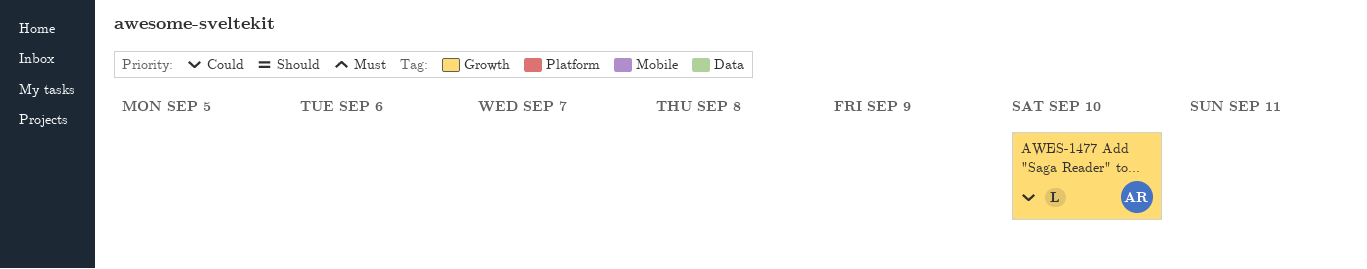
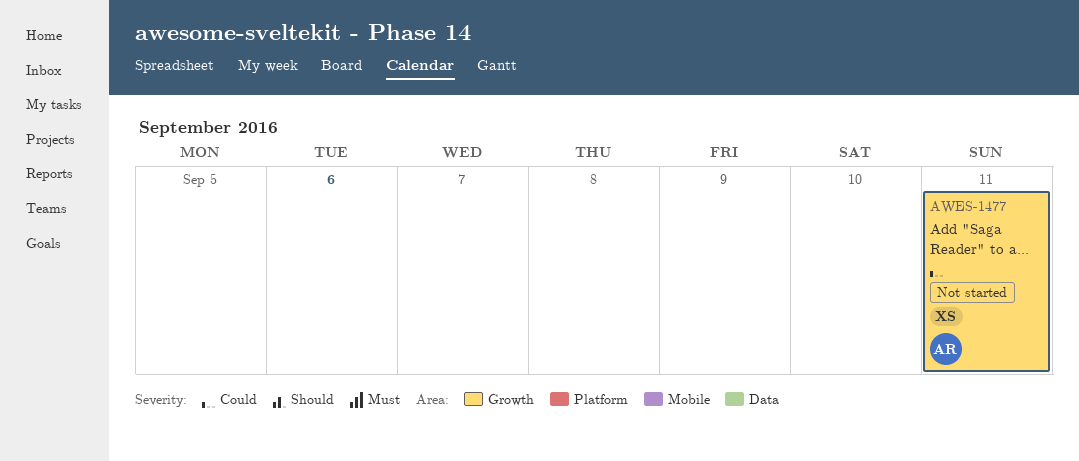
AWES-1477, estimate: L -> XS
AWES-1477, due: Sep 10 -> Sep 11

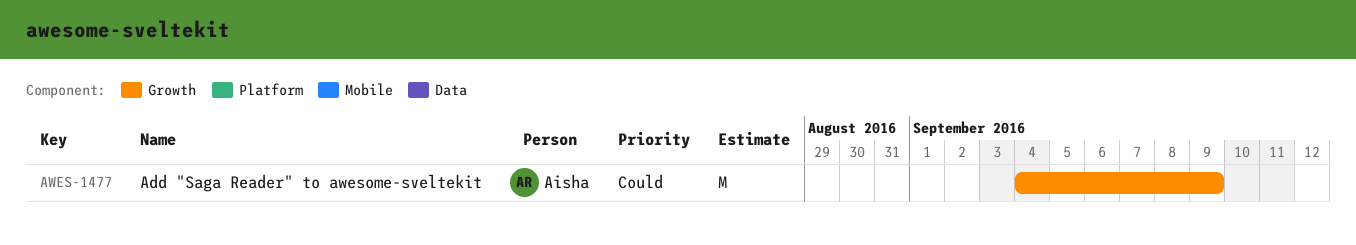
AWES-1477, estimate: XS -> M
AWES-1477, due: Sep 11 -> Sep 9

